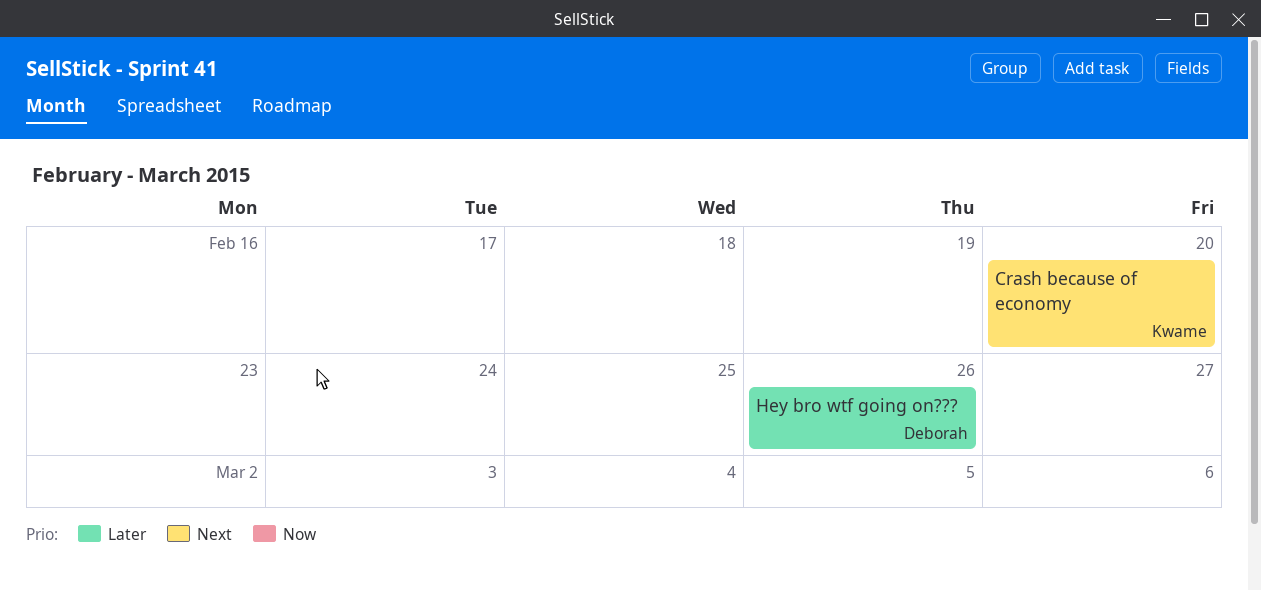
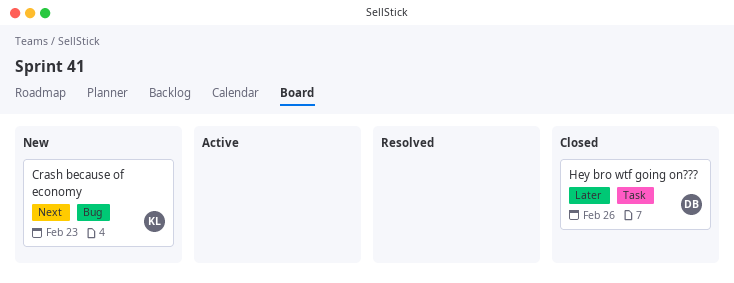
Crash because of economy, due: Feb 20 -> Feb 23

